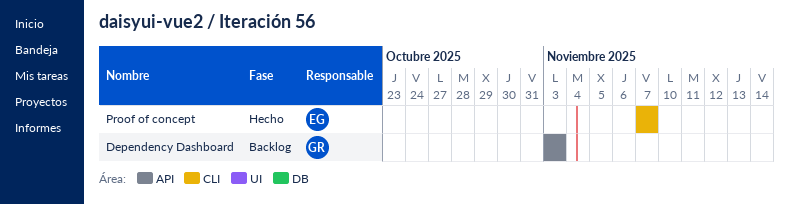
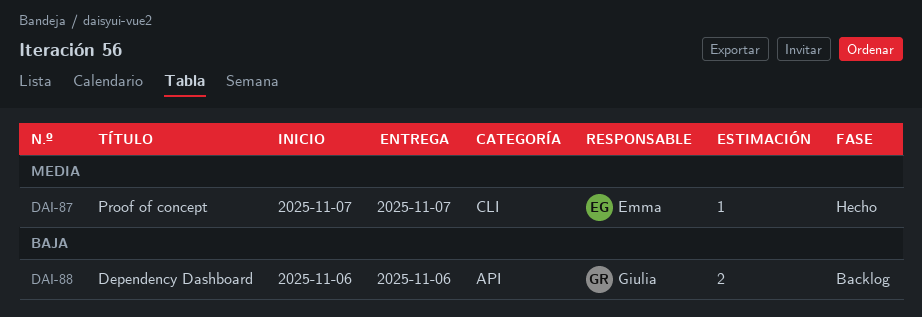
Dependency Dashboard, start: Nov 3 -> Nov 6
Dependency Dashboard, due: Nov 3 -> Nov 6

